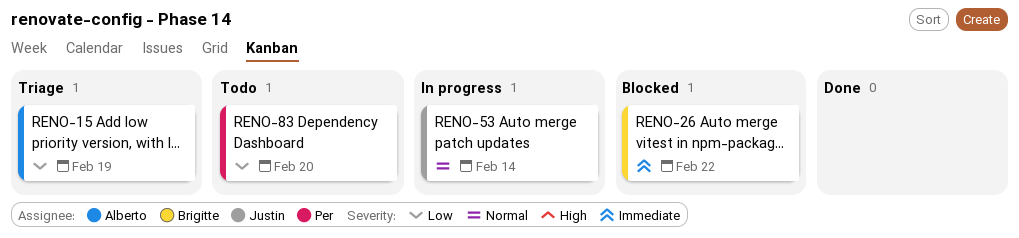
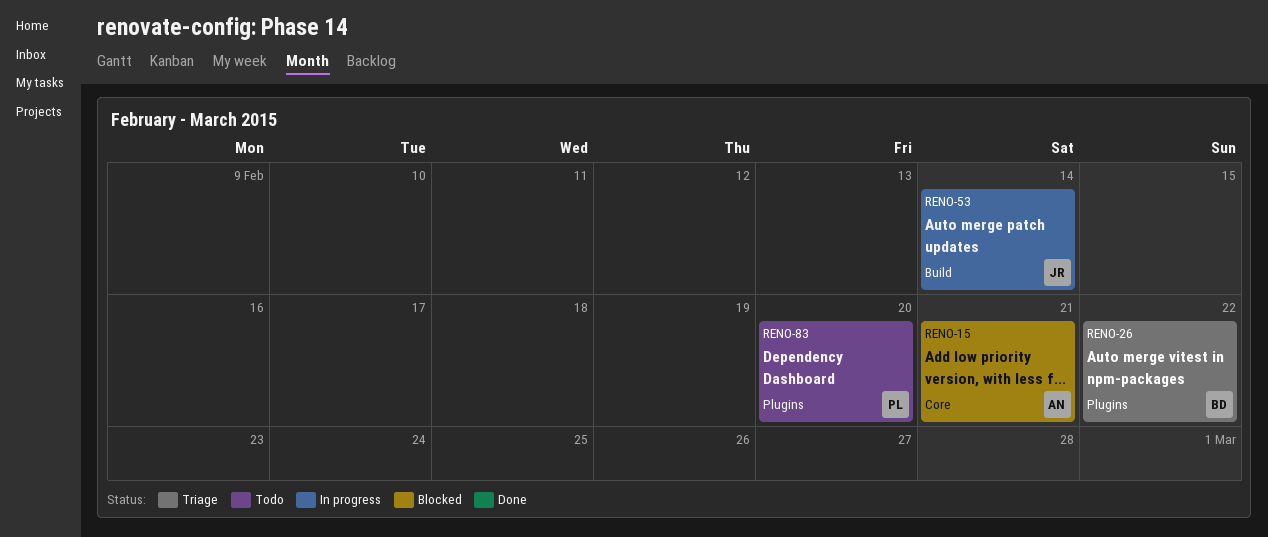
RENO-15, status: Triage -> Blocked
RENO-15, due: Feb 19 -> Feb 21
RENO-26, status: Blocked -> Triage

